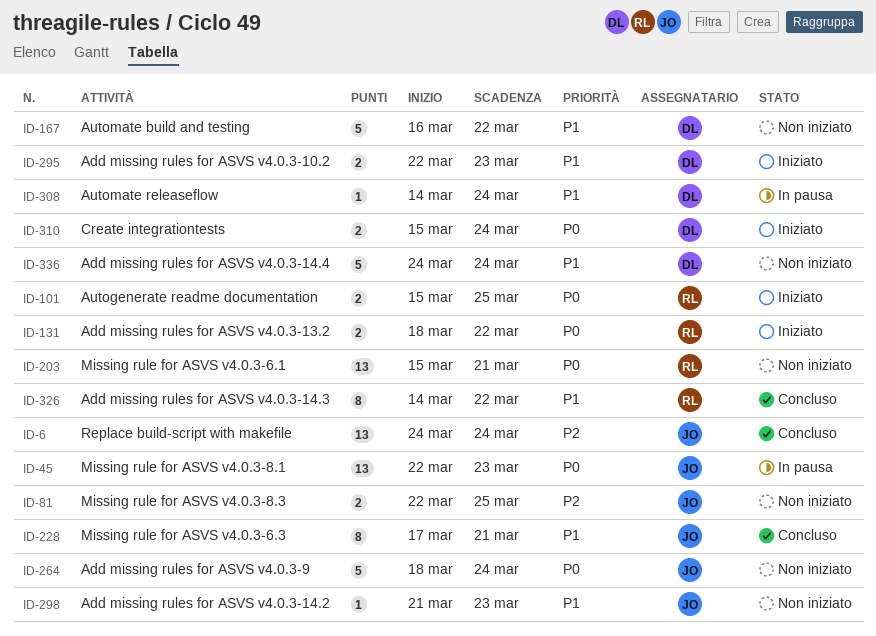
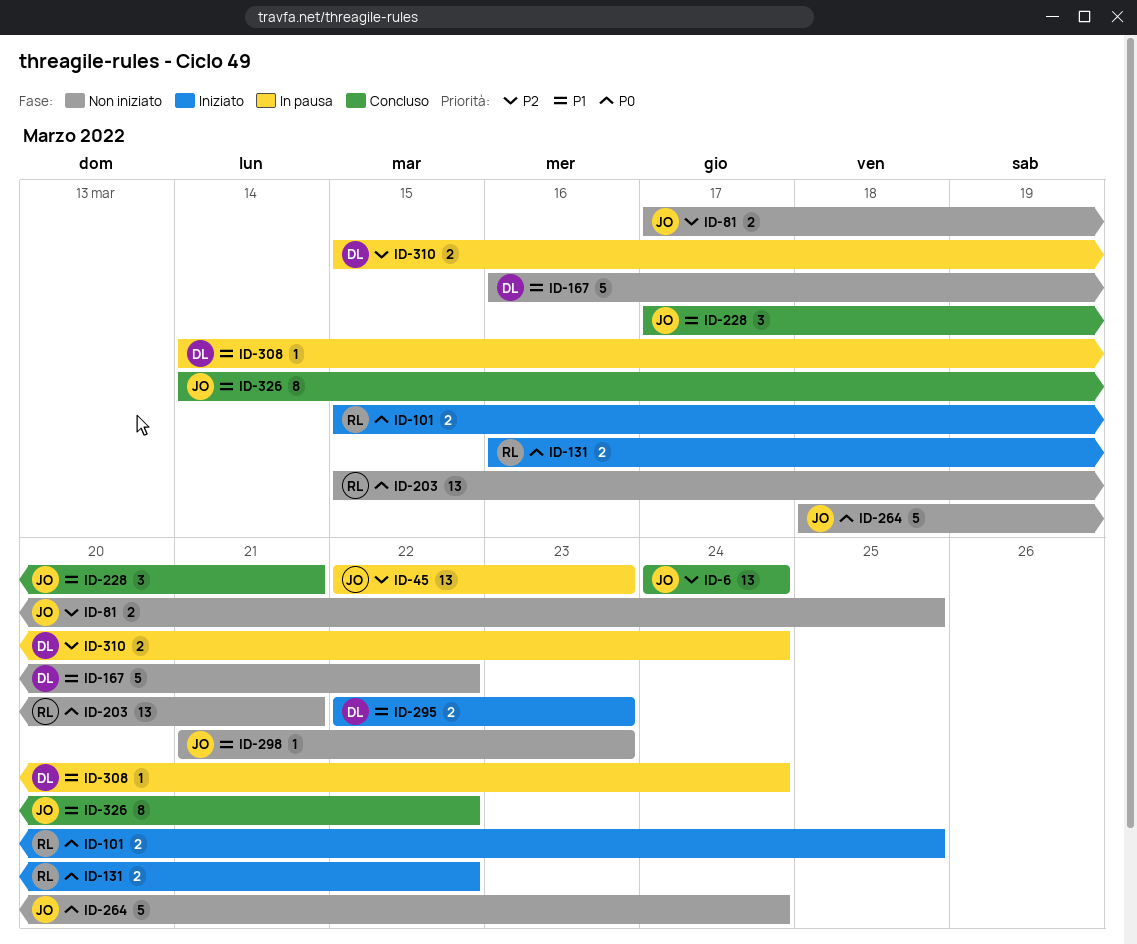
ID-45, priority: P0 -> P2
ID-81, start: Mar 22 -> Mar 17
ID-131, start: Mar 18 -> Mar 16
ID-228, estimate: 8 -> 3
ID-310, status: Iniziato -> In pausa
ID-310, priority: P0 -> P2
ID-326, owner: RL -> JO
ID-336: present -> none

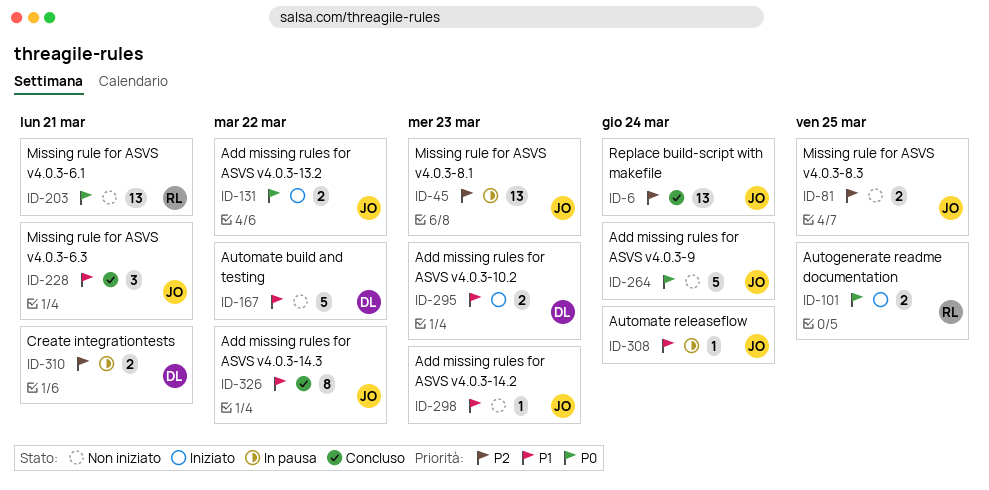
ID-131, owner: RL -> JO
ID-308, owner: DL -> JO
ID-310, due: Mar 24 -> Mar 21

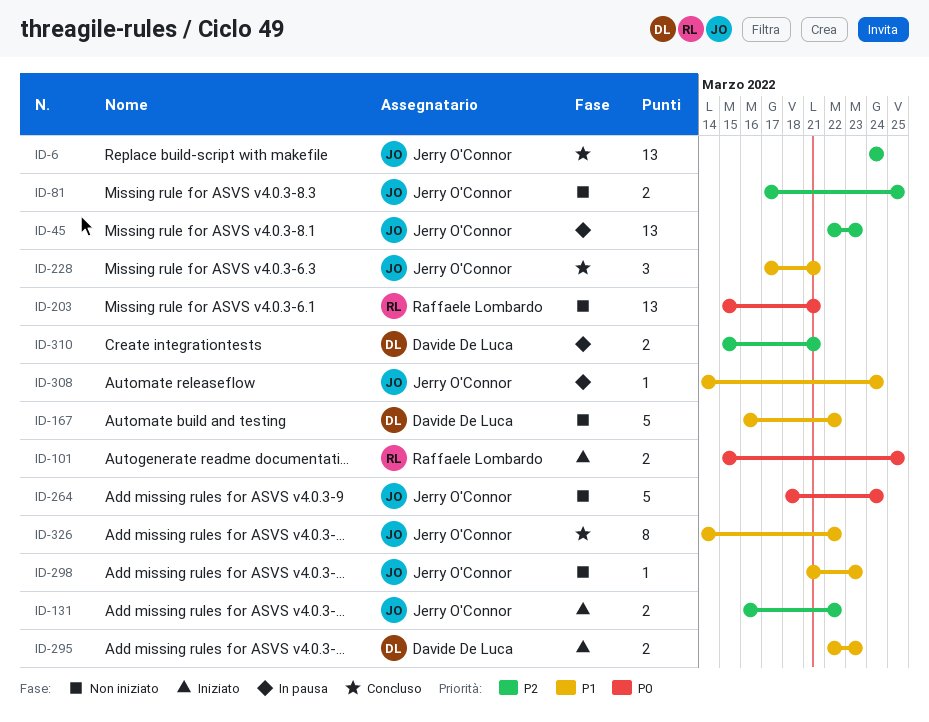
ID-131, priority: P0 -> P2

